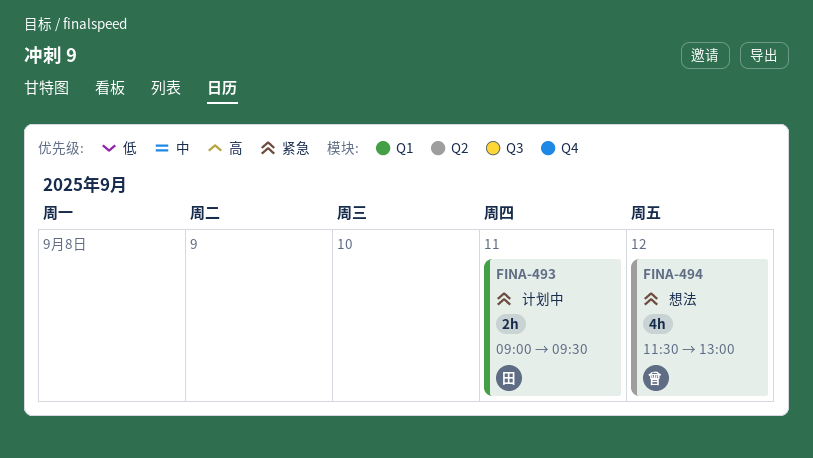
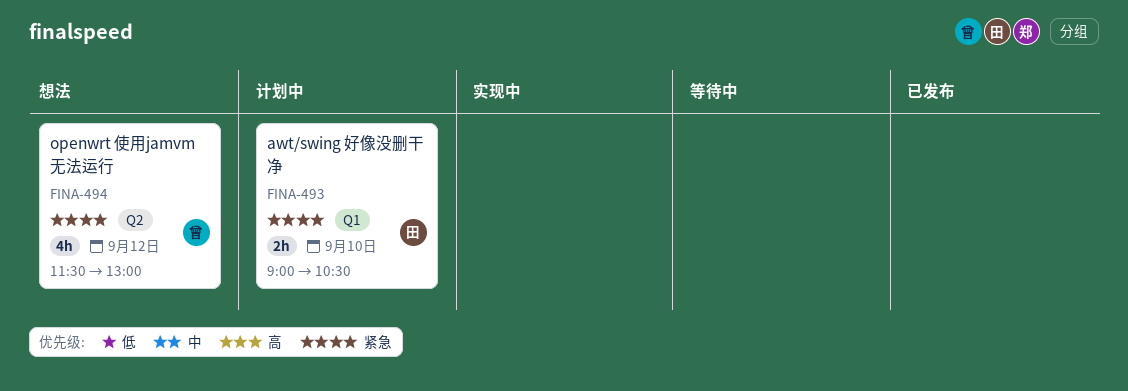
FINA-493, day: Sep 11 -> Sep 10
FINA-493, ends: 09:30 -> 10:30

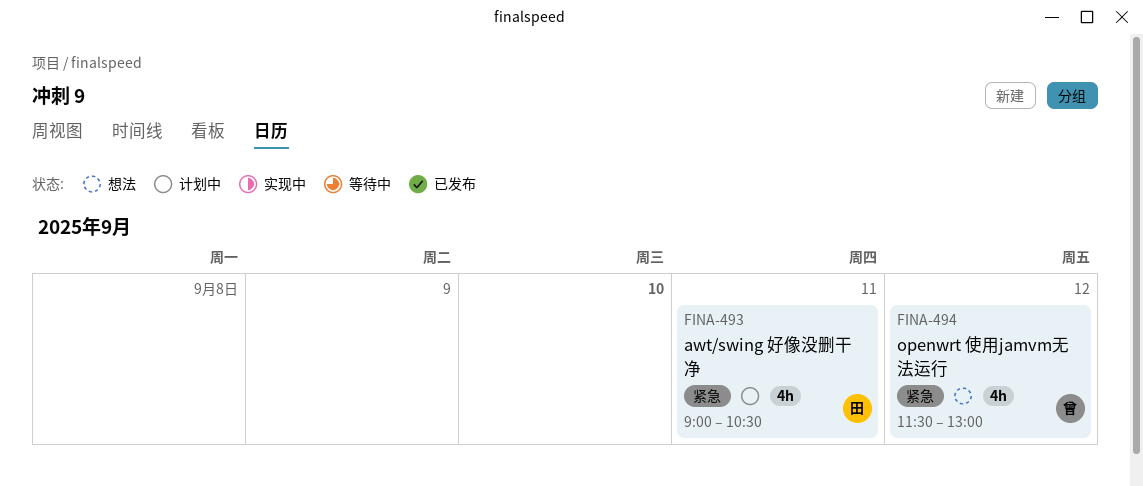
FINA-493, estimate: 2h -> 4h
FINA-493, day: Sep 10 -> Sep 11

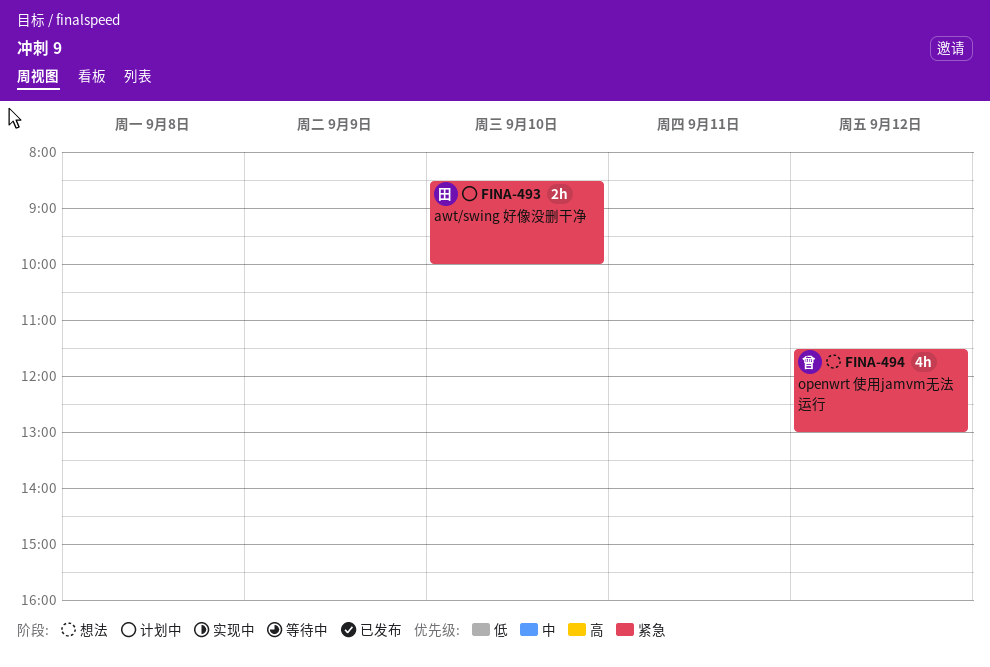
FINA-493, estimate: 4h -> 2h
FINA-493, day: Sep 11 -> Sep 10
FINA-493, begins: 09:00 -> 08:30
FINA-493, ends: 10:30 -> 10:00

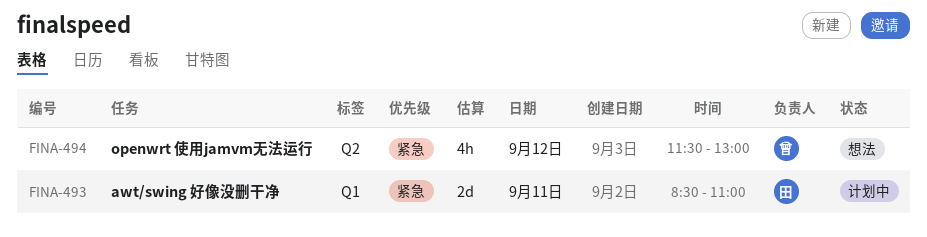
FINA-493, estimate: 2h -> 2d
FINA-493, day: Sep 10 -> Sep 11
FINA-493, ends: 10:00 -> 11:00

